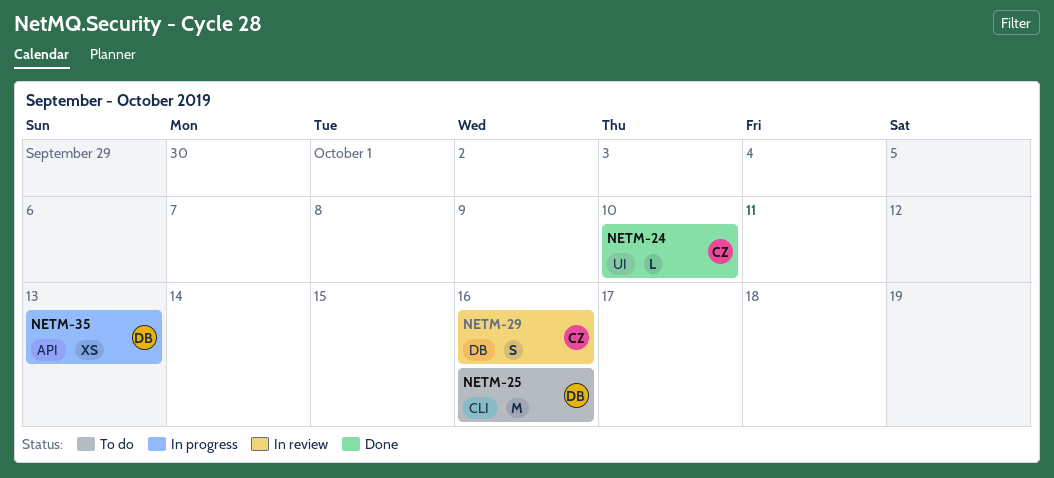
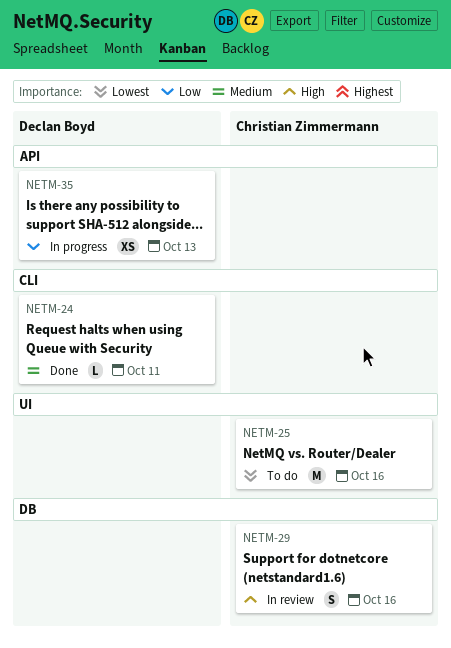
NETM-24, owner: Christian Zimmermann -> Declan Boyd
NETM-24, label: UI -> CLI
NETM-24, due: Oct 10 -> Oct 11
NETM-25, owner: Declan Boyd -> Christian Zimmermann
NETM-25, label: CLI -> UI

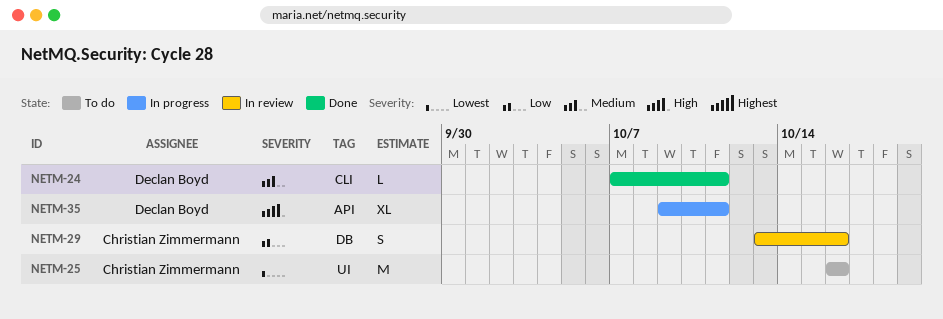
NETM-29, priority: High -> Low
NETM-35, priority: Low -> High
NETM-35, estimate: XS -> XL
NETM-35, due: Oct 13 -> Oct 11

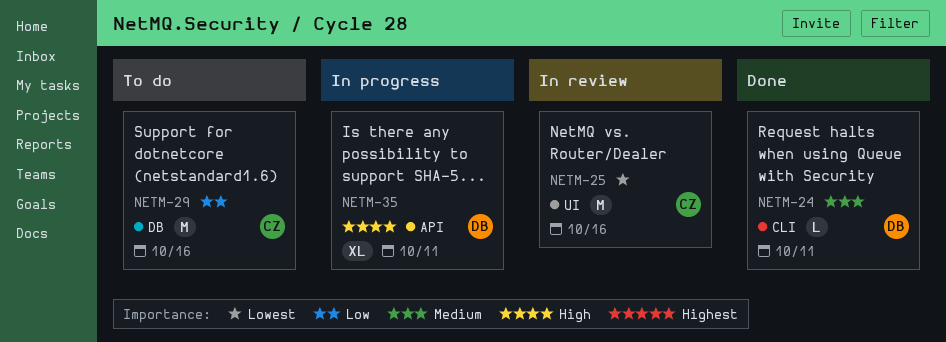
NETM-25, status: To do -> In review
NETM-29, status: In review -> To do
NETM-29, estimate: S -> M

